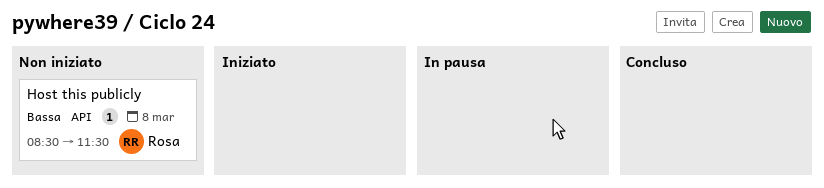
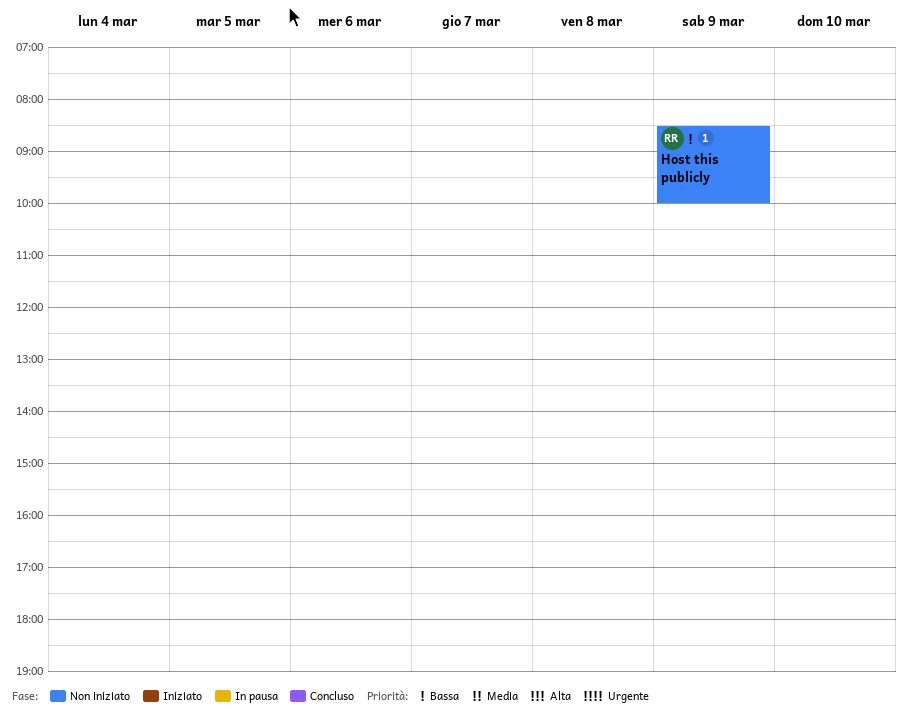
Host this publicly, day: Mar 8 -> Mar 9
Host this publicly, ends: 11:30 -> 10:00

